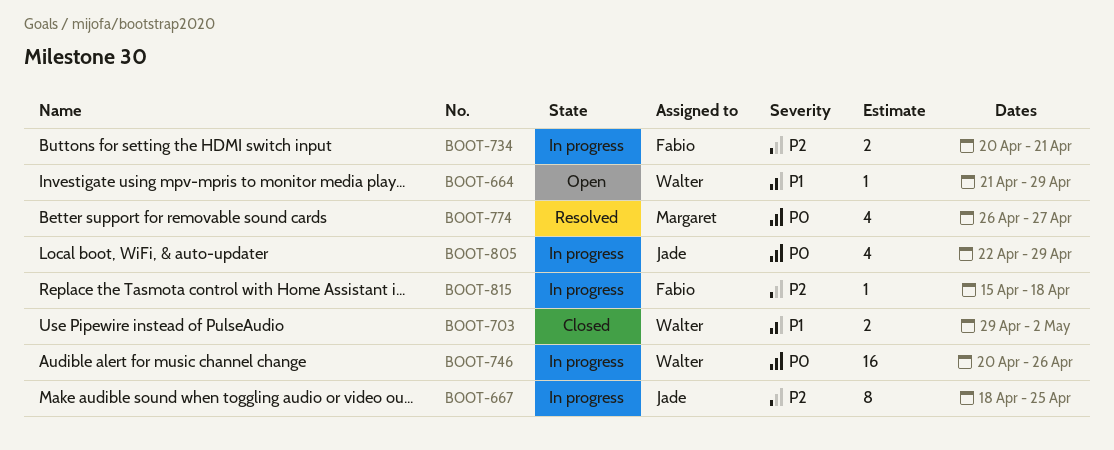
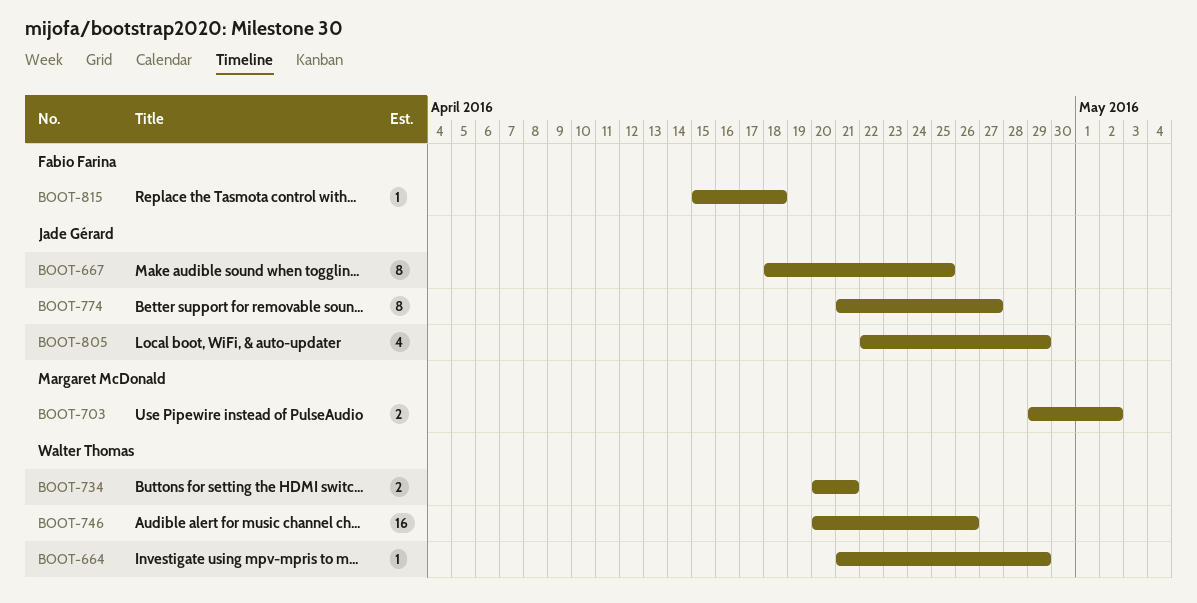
BOOT-703, owner: Walter Thomas -> Margaret McDonald
BOOT-734, owner: Fabio Farina -> Walter Thomas
BOOT-774, owner: Margaret McDonald -> Jade Gérard
BOOT-774, estimate: 4 -> 8
BOOT-774, start: Apr 26 -> Apr 21

